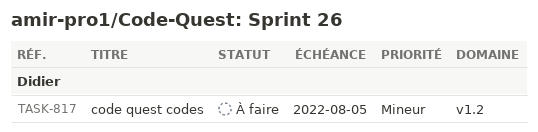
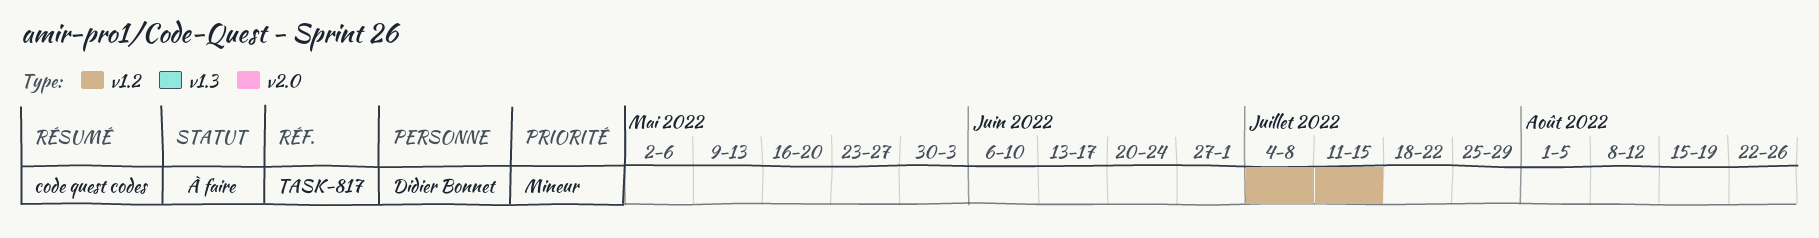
TASK-817, due: Aug 5 -> Jul 15

